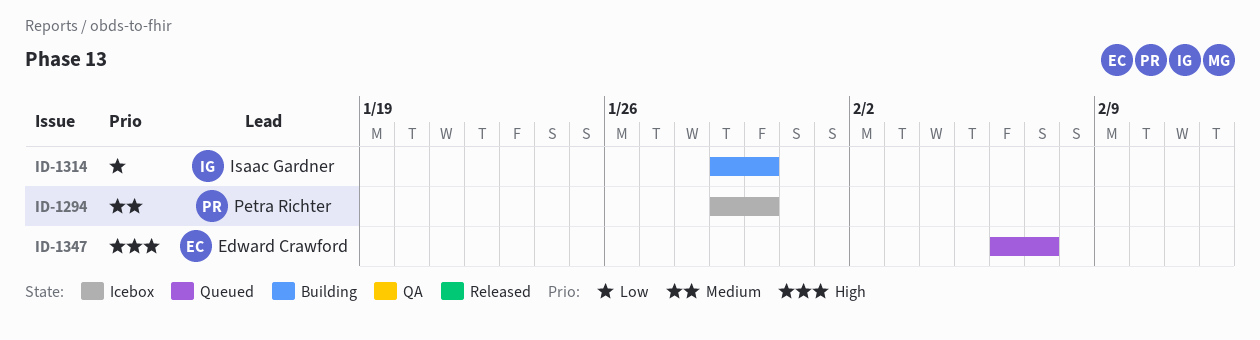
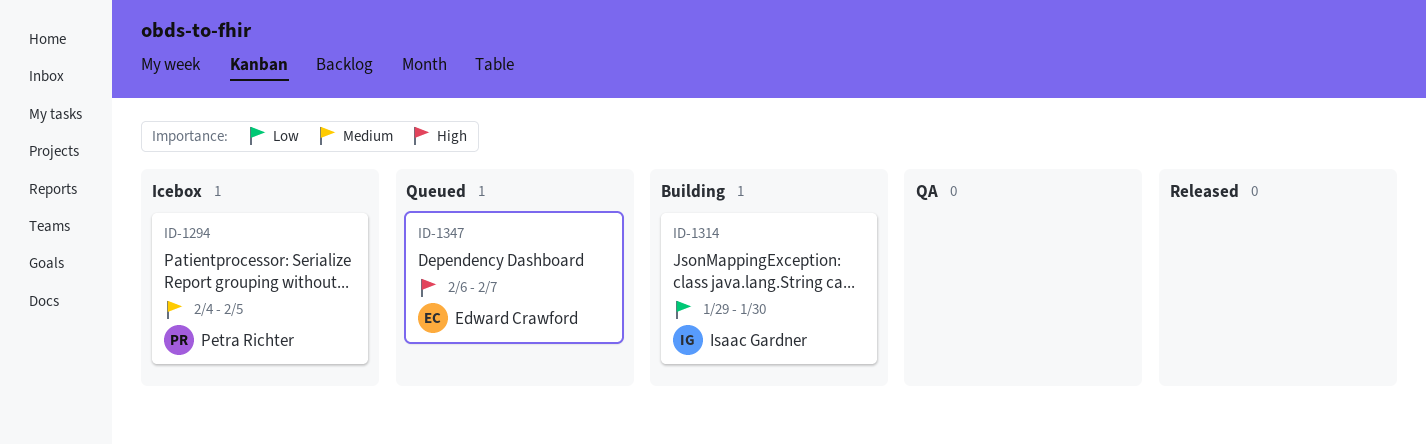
ID-1294, start: Jan 29 -> Feb 4
ID-1294, due: Jan 30 -> Feb 5

